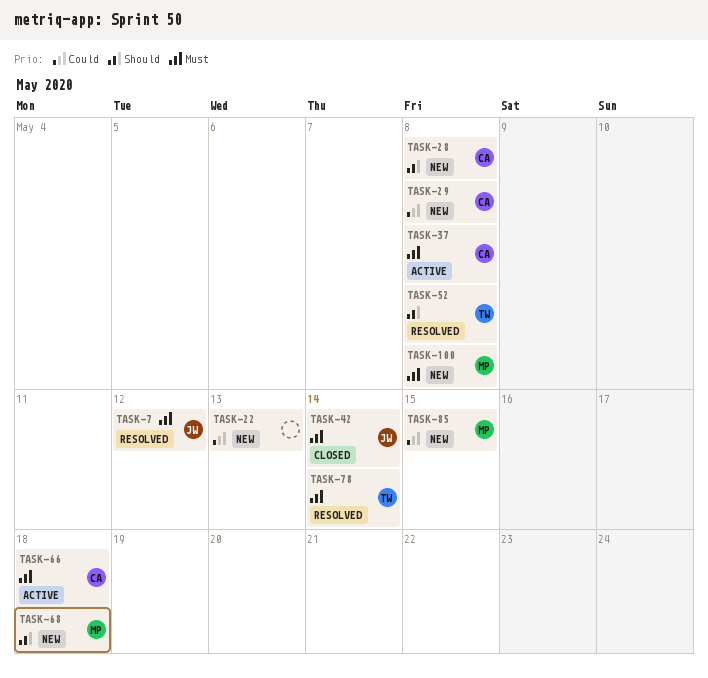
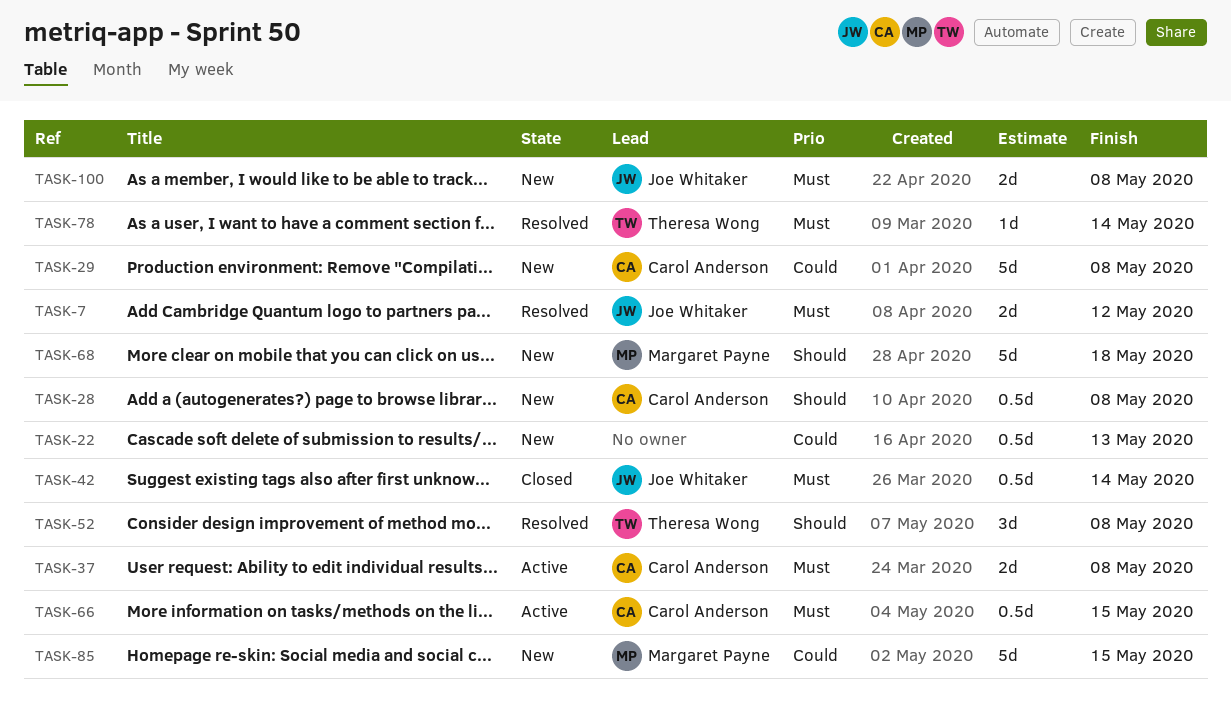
TASK-66, due: May 18 -> May 15
TASK-100, owner: Margaret Payne -> Joe Whitaker

